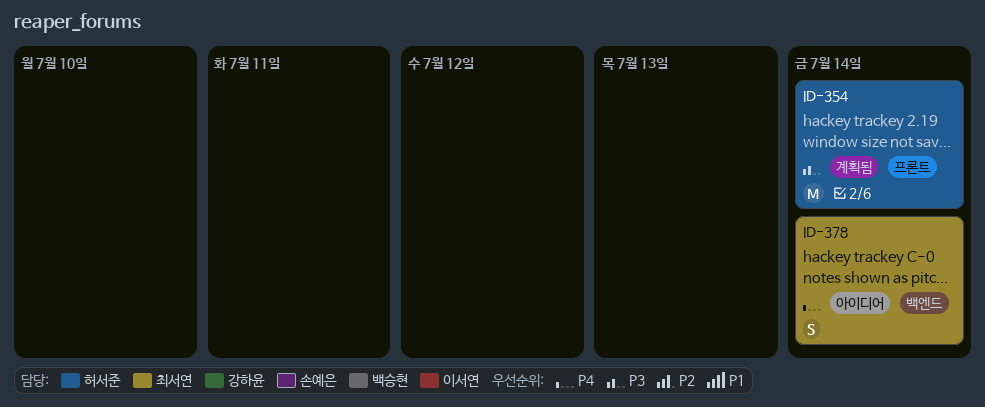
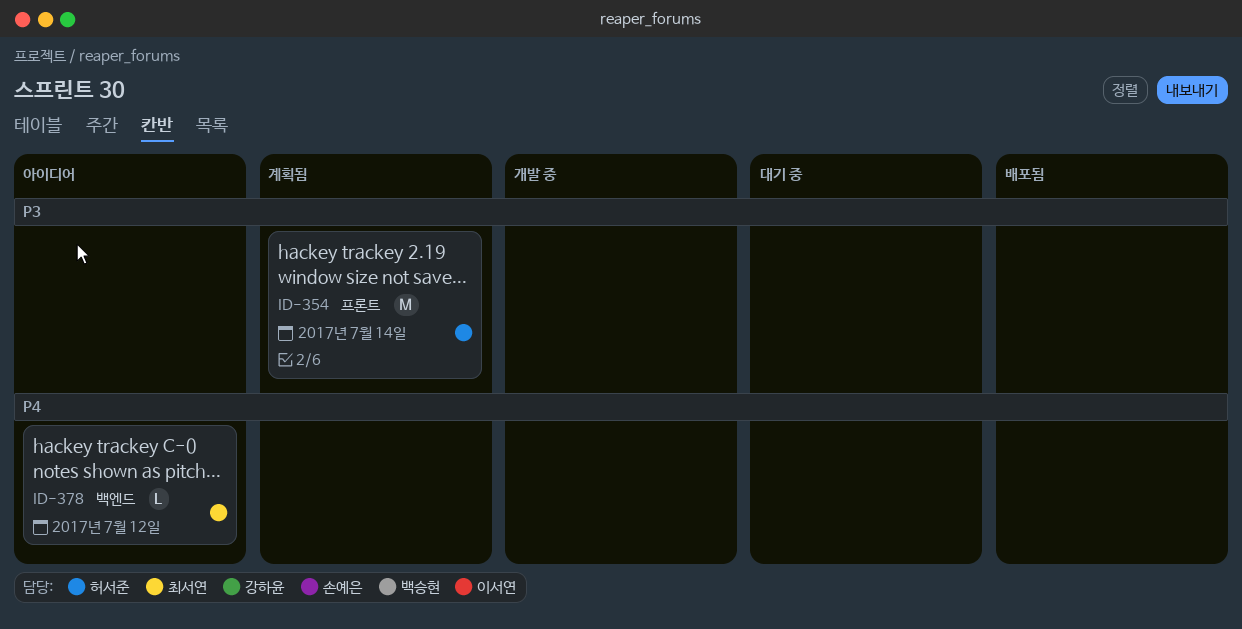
ID-378, estimate: S -> L
ID-378, due: Jul 14 -> Jul 12

